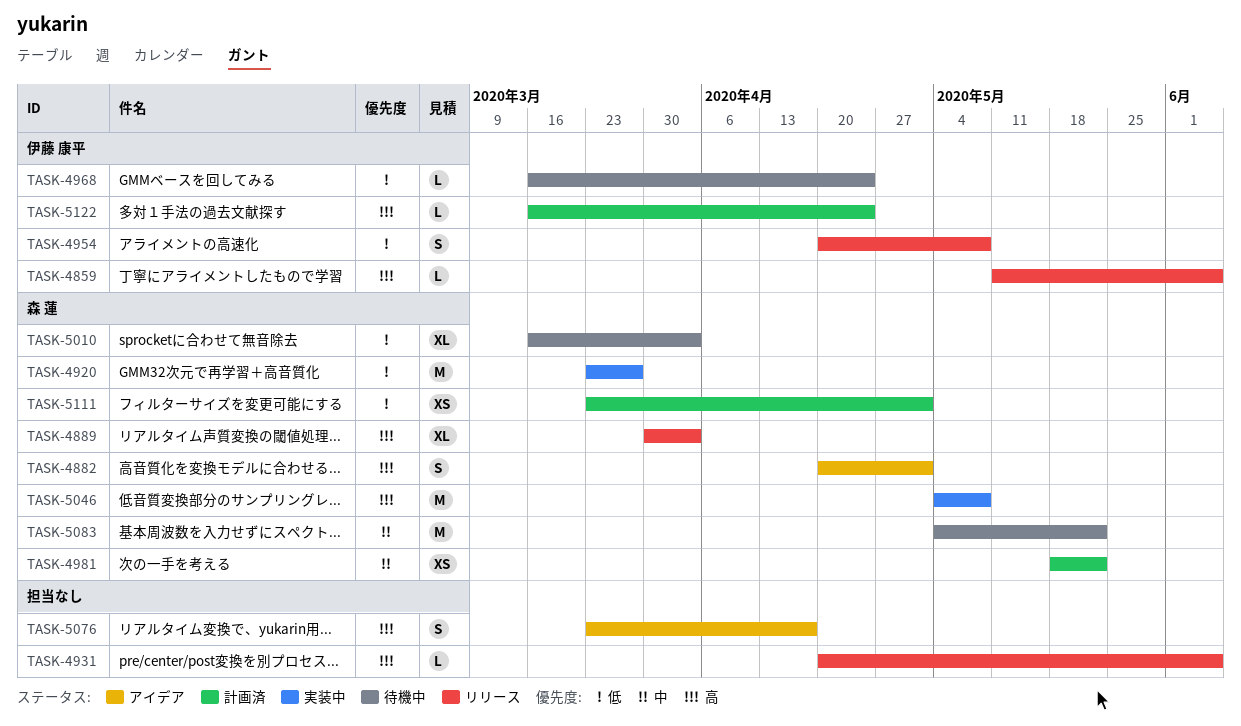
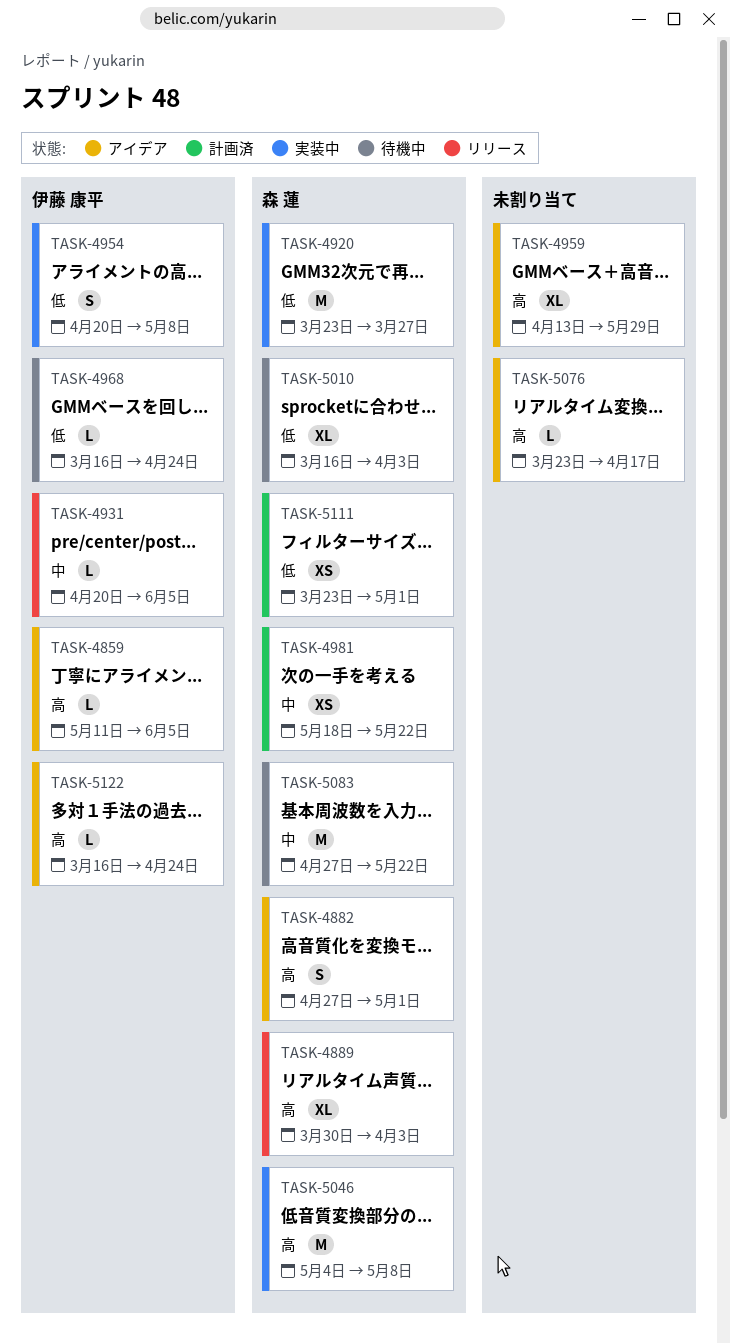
TASK-4859, status: リリース -> アイデア
TASK-4882, start: Apr 20 -> Apr 27
TASK-4931, owner: none -> 伊藤 康平
TASK-4931, priority: 高 -> 中
TASK-4954, status: リリース -> 実装中
TASK-4959: none -> present
TASK-5076, estimate: S -> L
TASK-5083, start: May 4 -> Apr 27
TASK-5122, status: 計画済 -> アイデア

